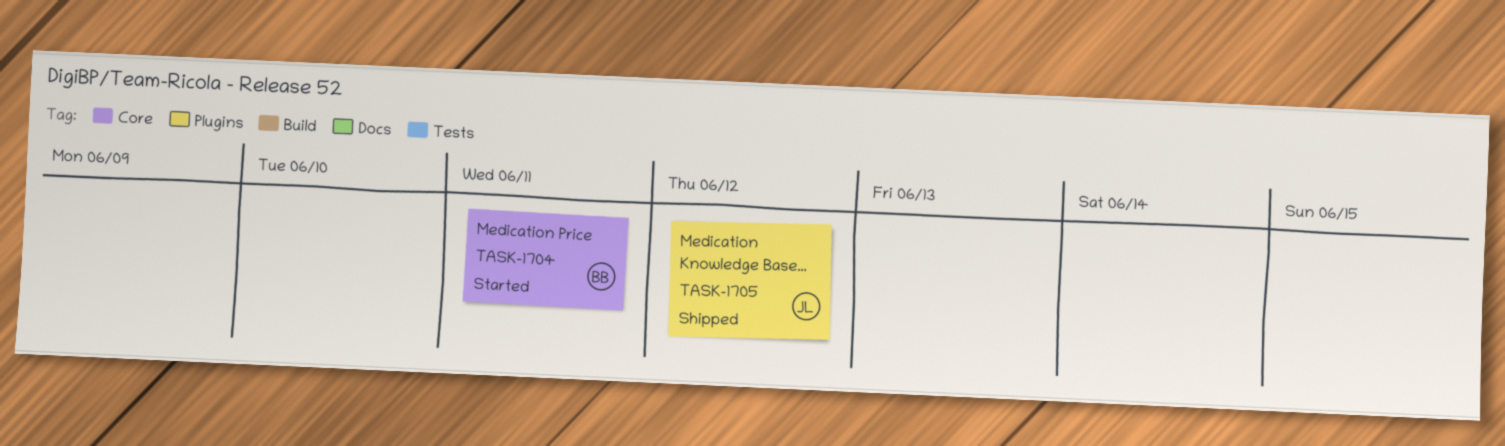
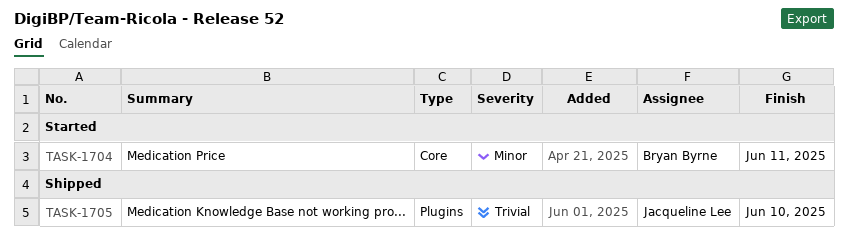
TASK-1705, due: Jun 12 -> Jun 10

